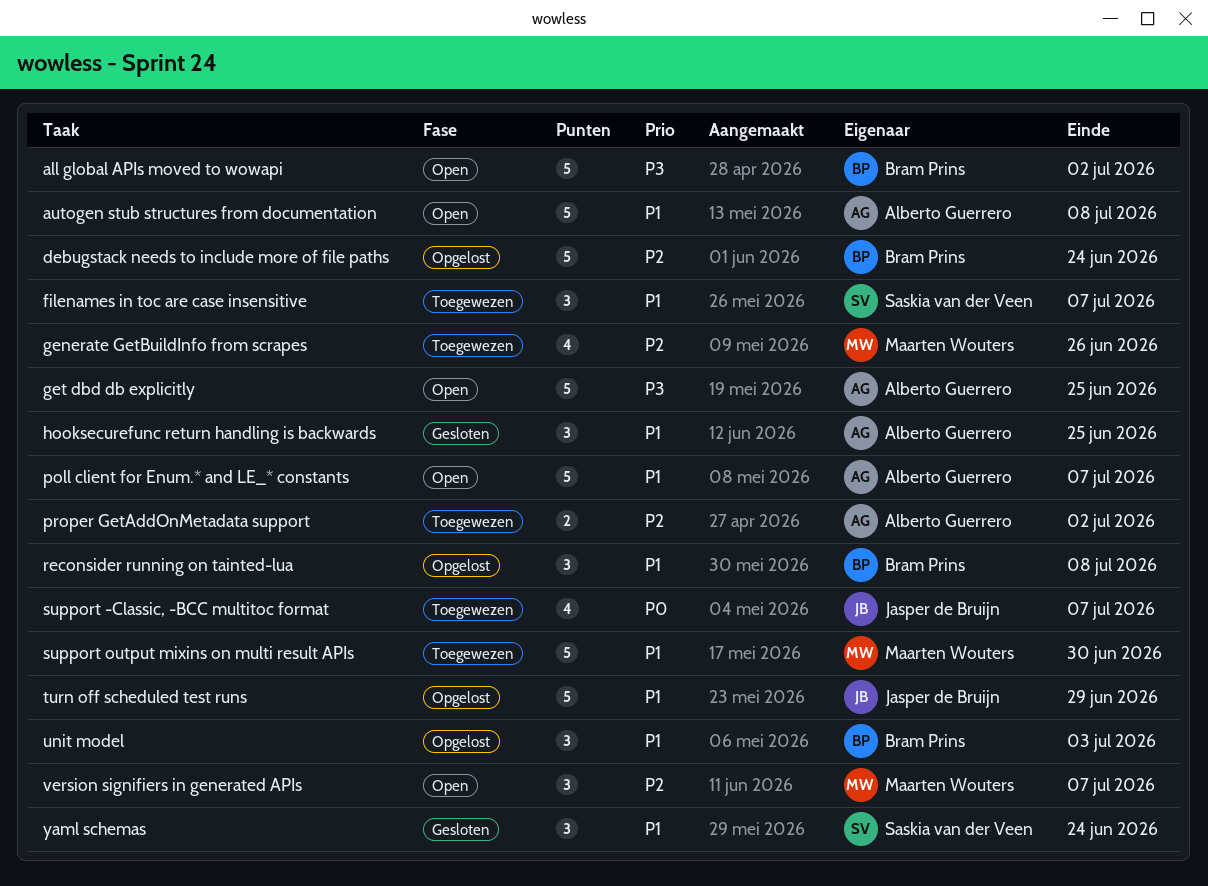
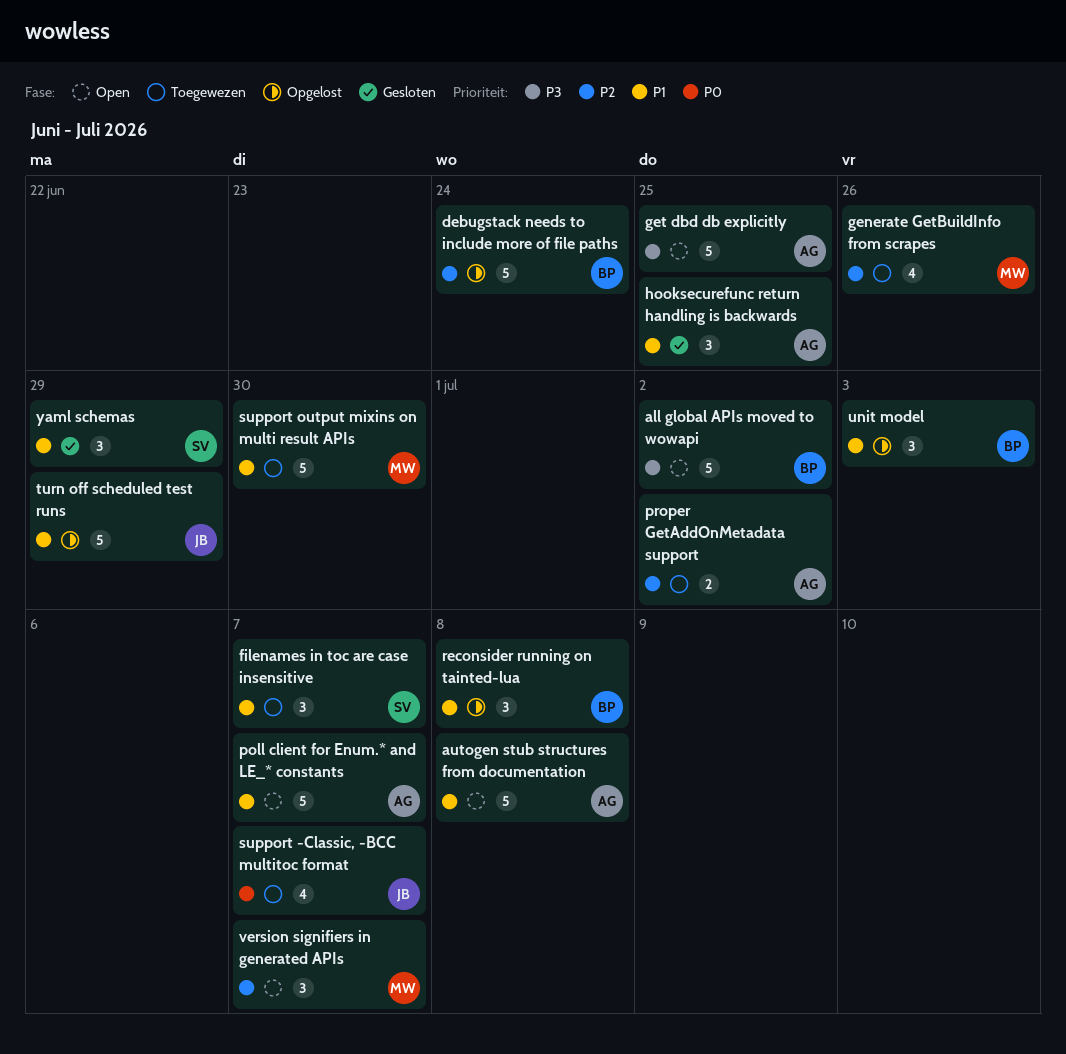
yaml schemas, due: Jun 24 -> Jun 29

